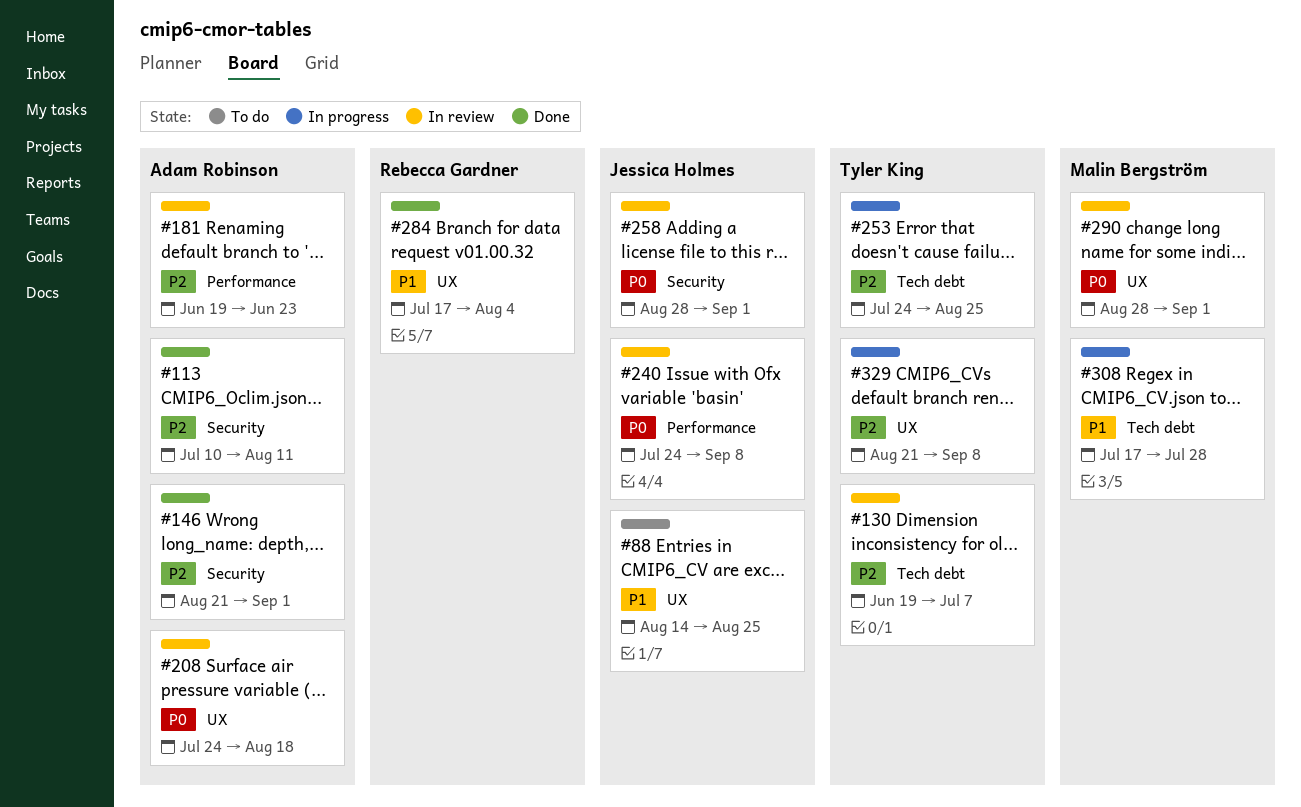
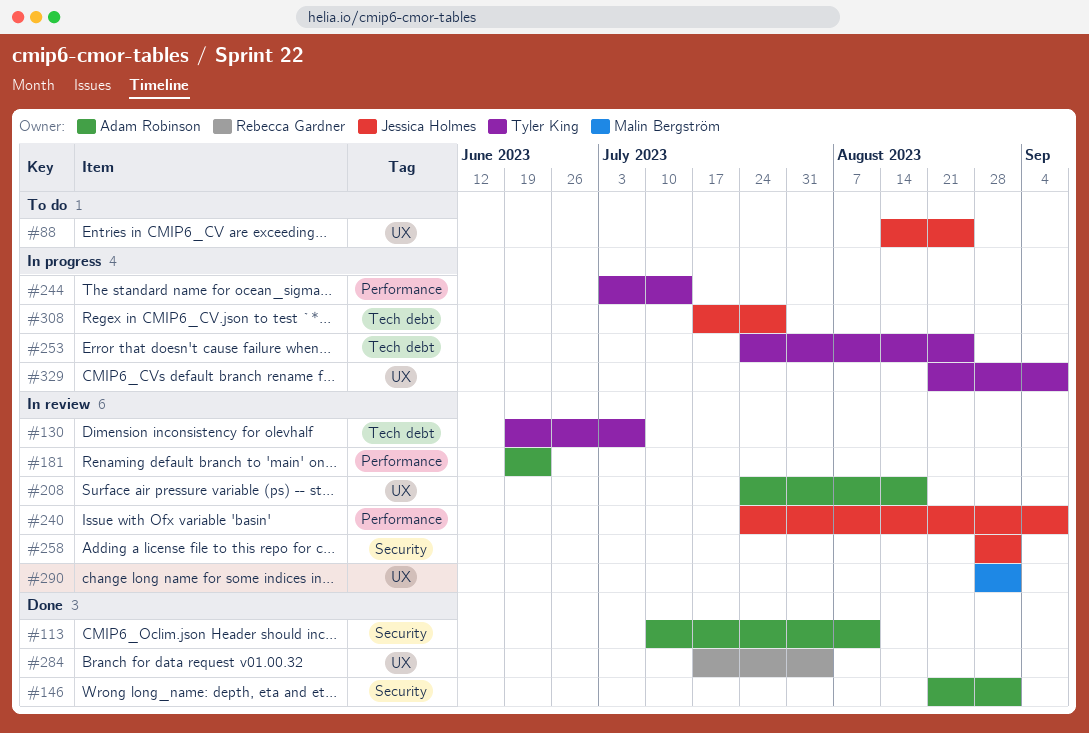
#244: none -> present
#308, owner: Malin Bergström -> Jessica Holmes

